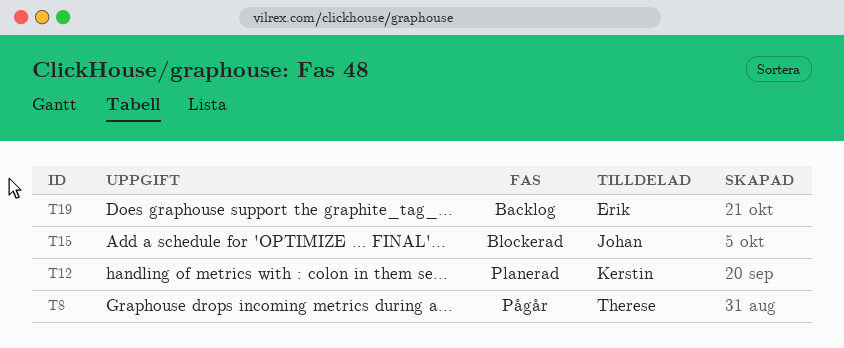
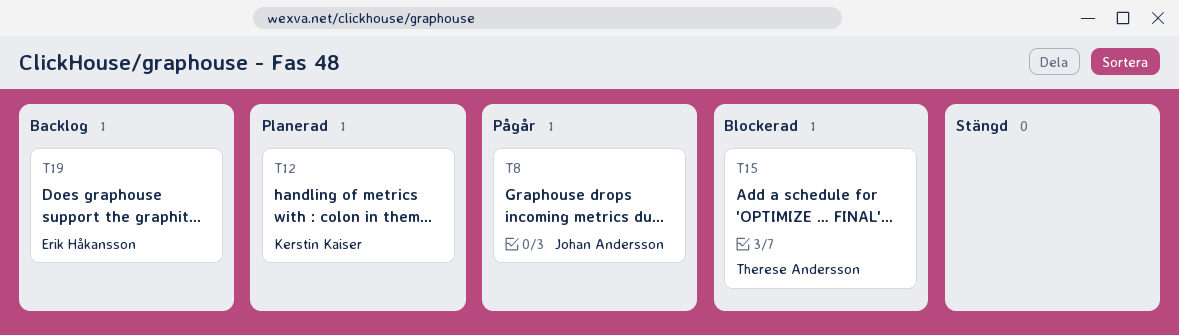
T8, owner: Therese Andersson -> Johan Andersson
T15, owner: Johan Andersson -> Therese Andersson

